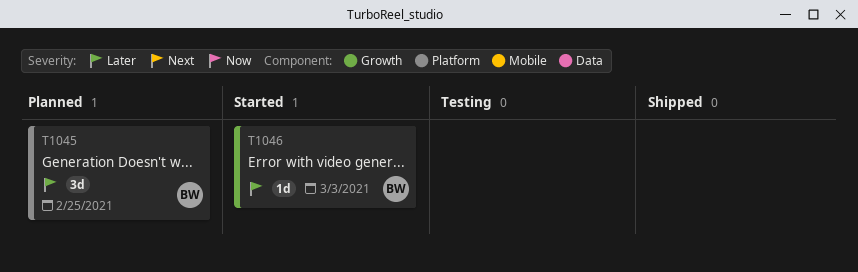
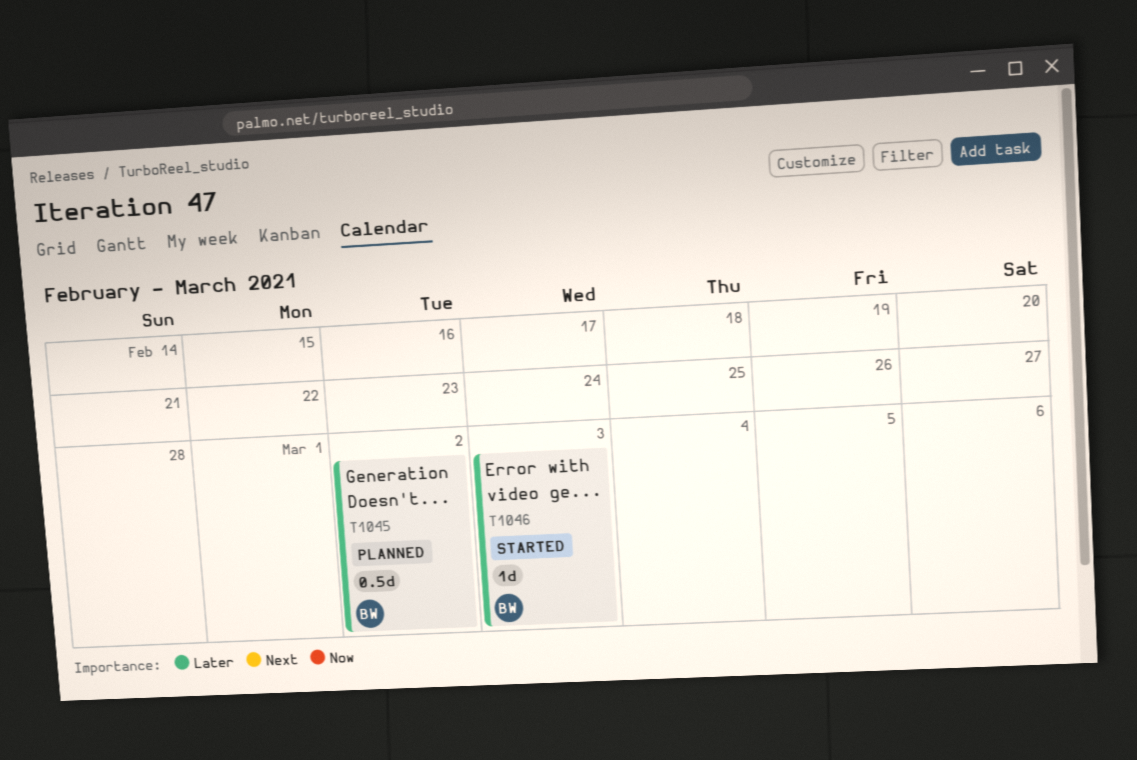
T1045, estimate: 3d -> 0.5d
T1045, due: Feb 25 -> Mar 2

